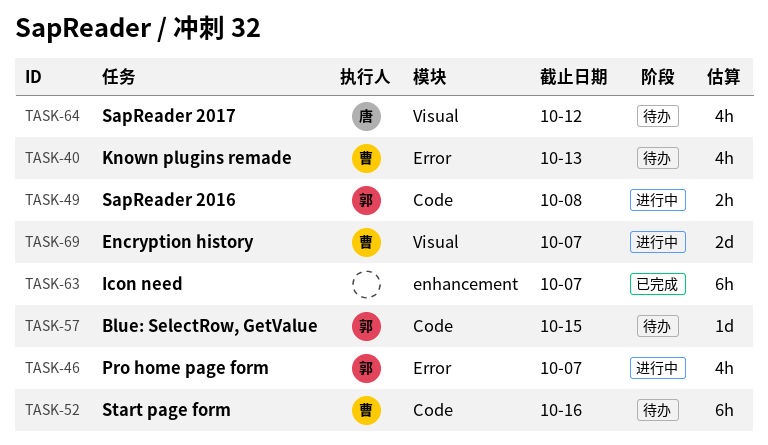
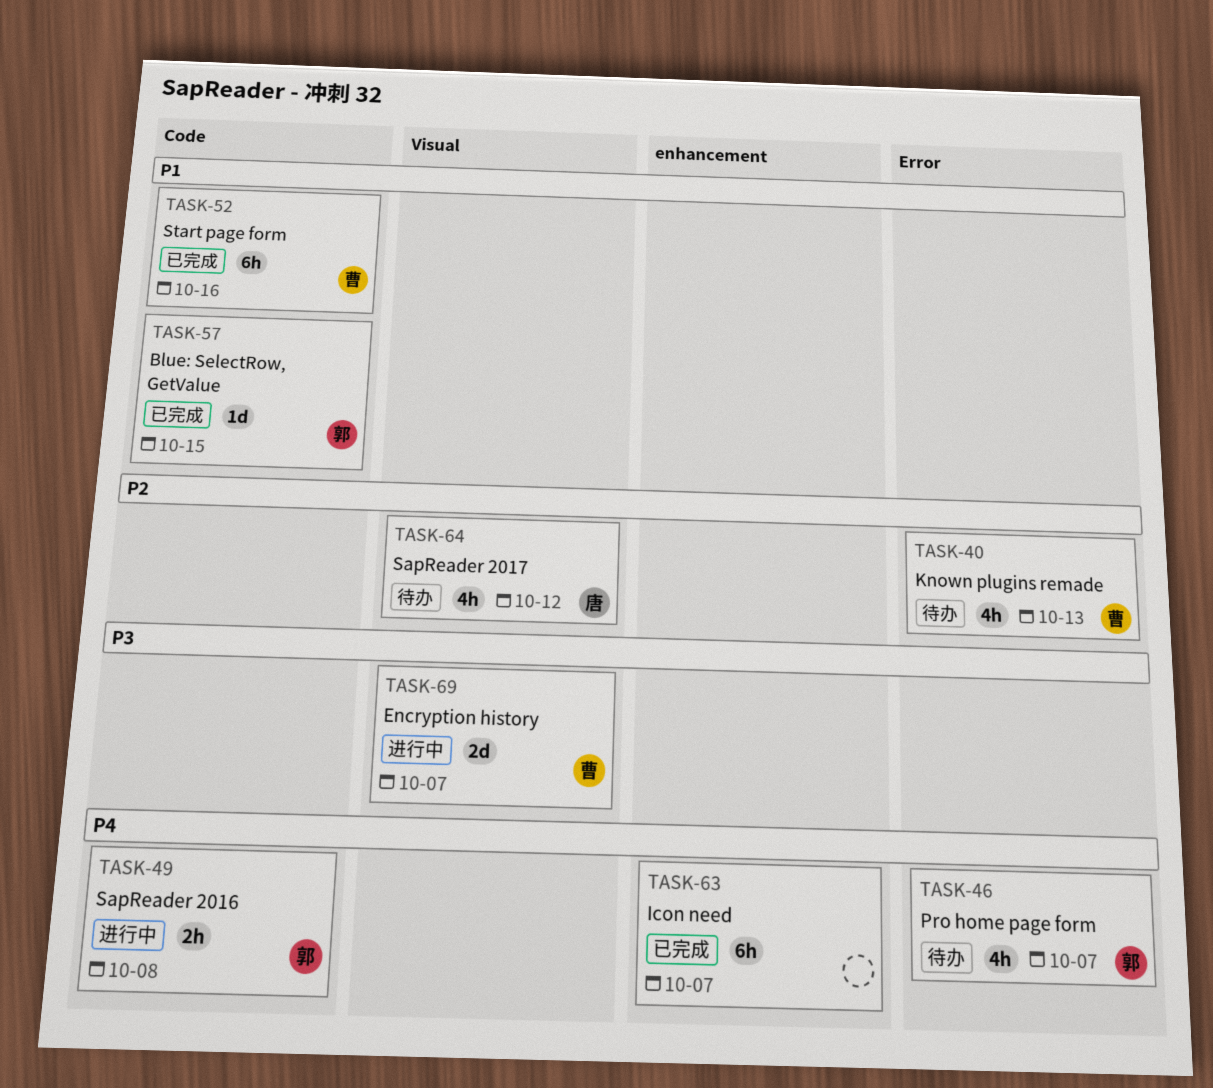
TASK-46, status: 进行中 -> 待办
TASK-52, status: 待办 -> 已完成
TASK-57, status: 待办 -> 已完成

